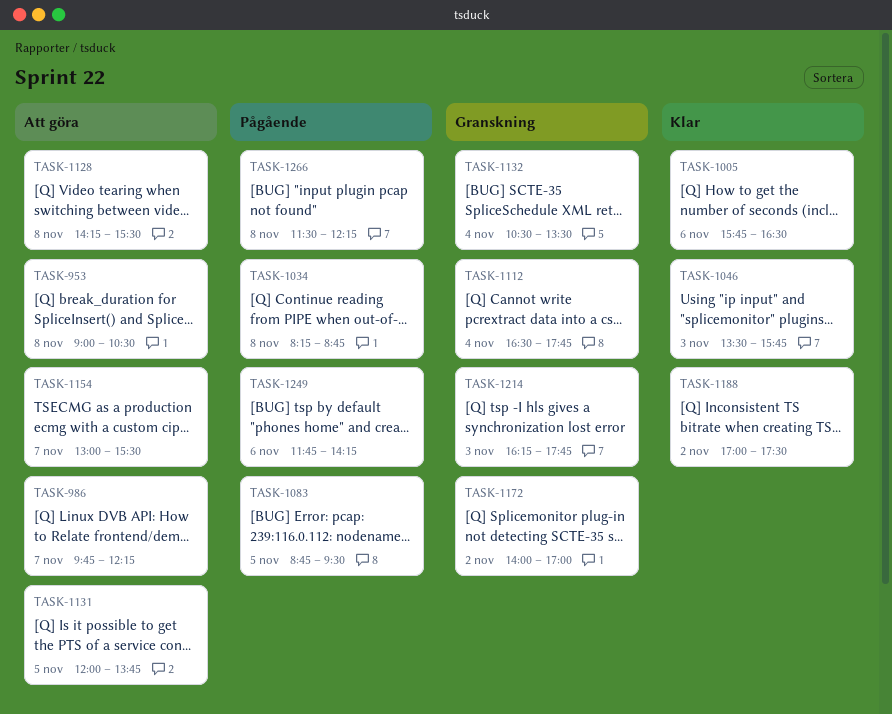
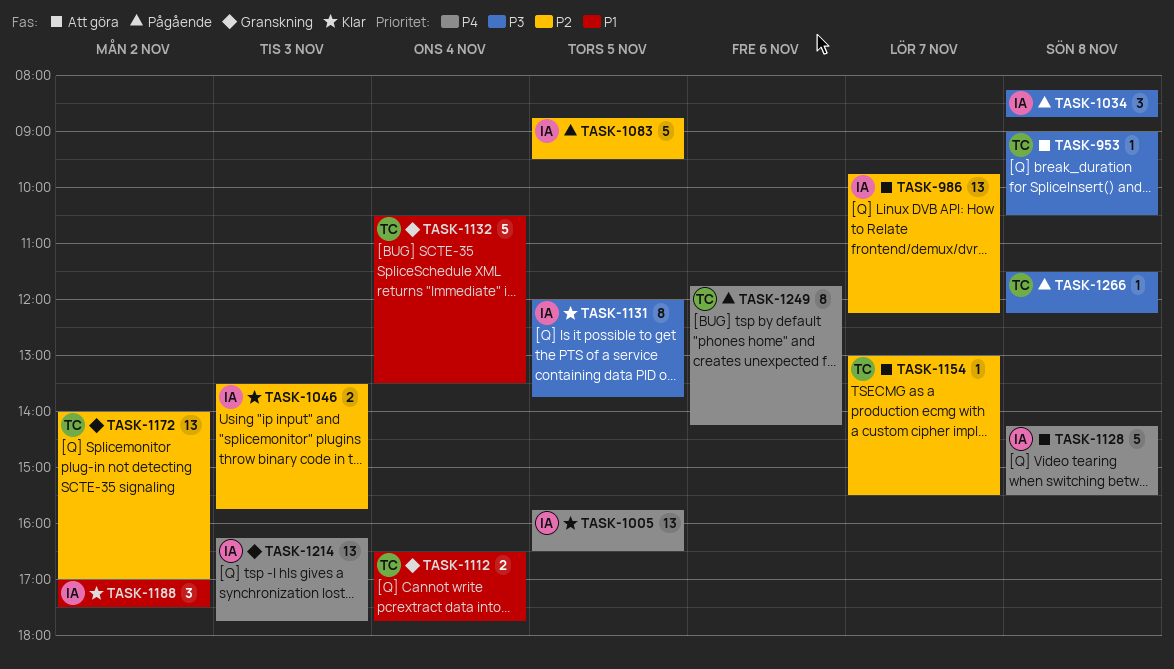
TASK-1005, day: Nov 6 -> Nov 5
TASK-1131, status: Att göra -> Klar

